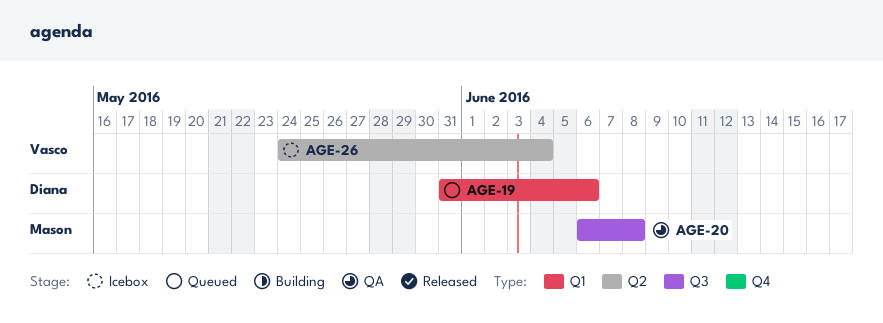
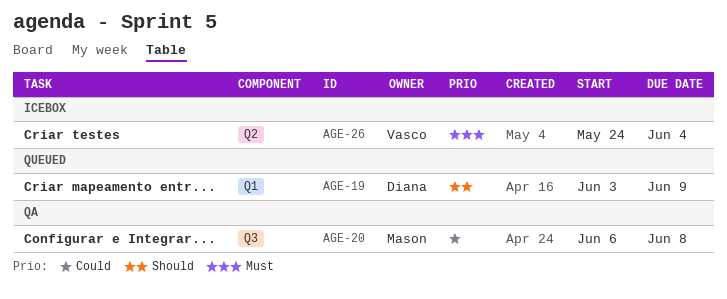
AGE-19, start: May 31 -> Jun 3
AGE-19, due: Jun 6 -> Jun 9

